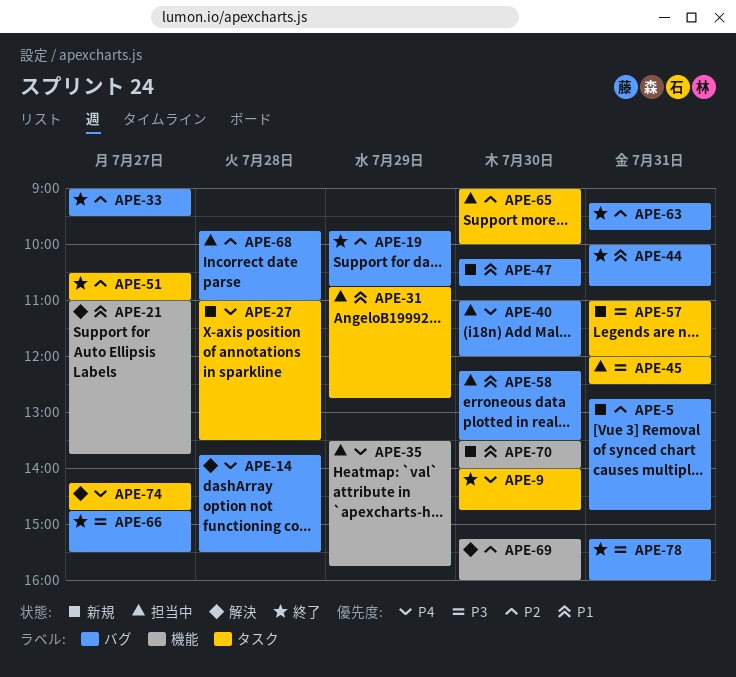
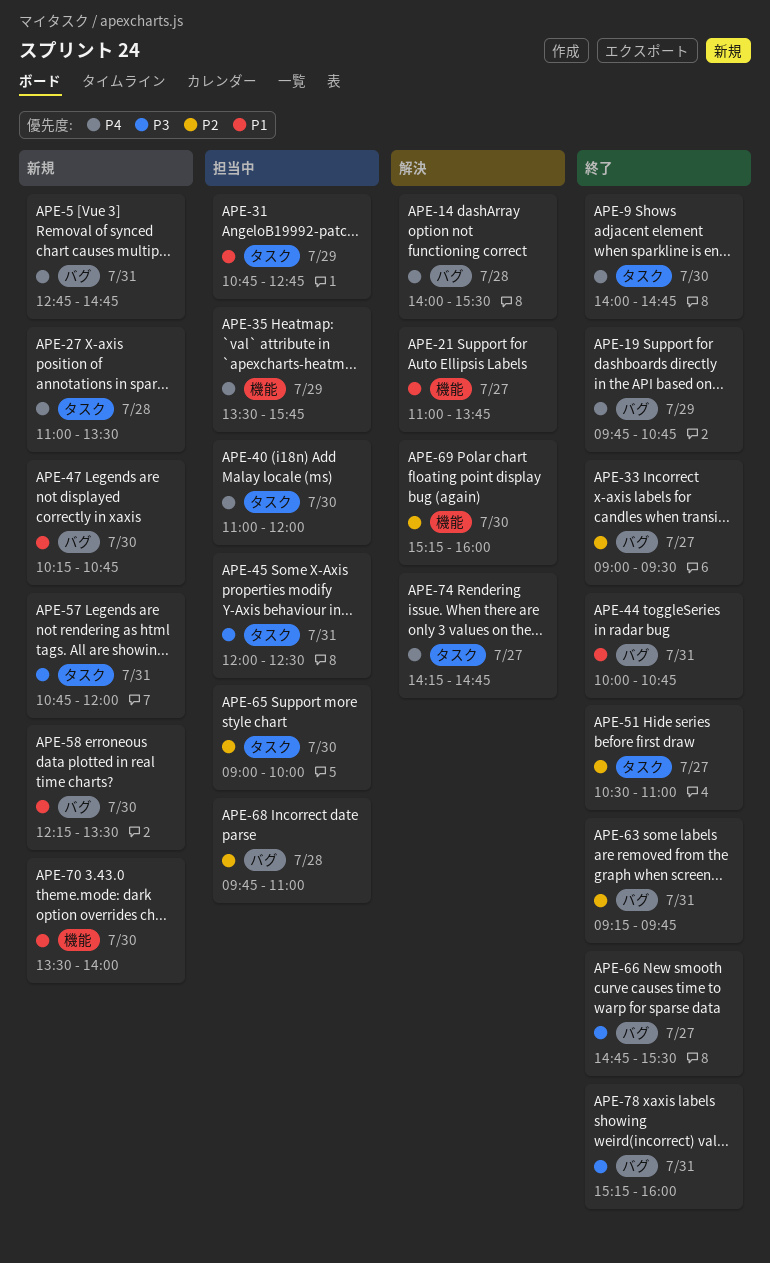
APE-5, priority: P2 -> P4
APE-14, begins: 13:45 -> 14:00
APE-19, priority: P2 -> P4
APE-40, label: バグ -> タスク
APE-57, begins: 11:00 -> 10:45
APE-58, status: 担当中 -> 新規

